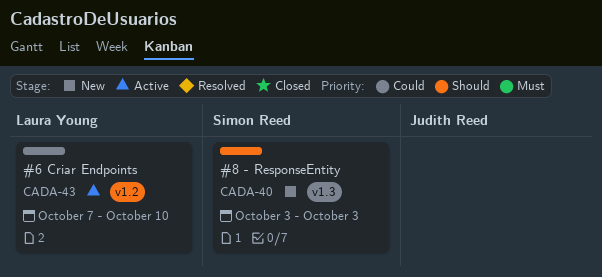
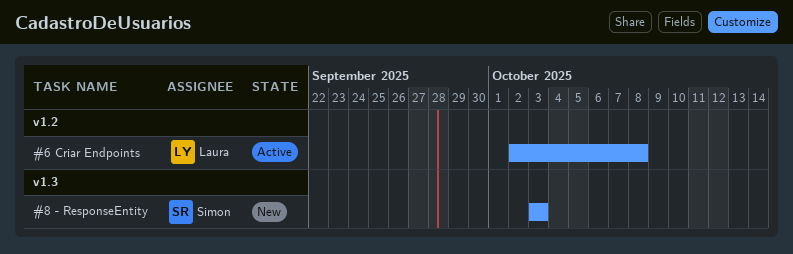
#6 Criar Endpoints, start: Oct 7 -> Oct 2
#6 Criar Endpoints, due: Oct 10 -> Oct 8

